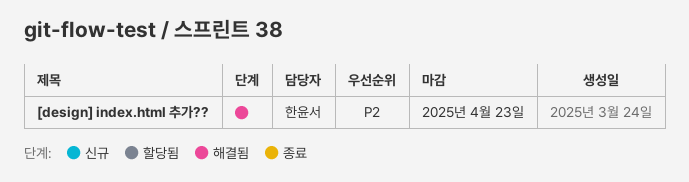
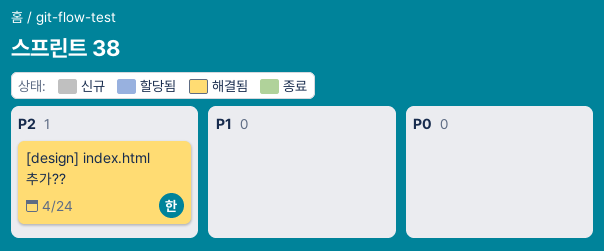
[design] index.html 추가??, due: Apr 23 -> Apr 24

